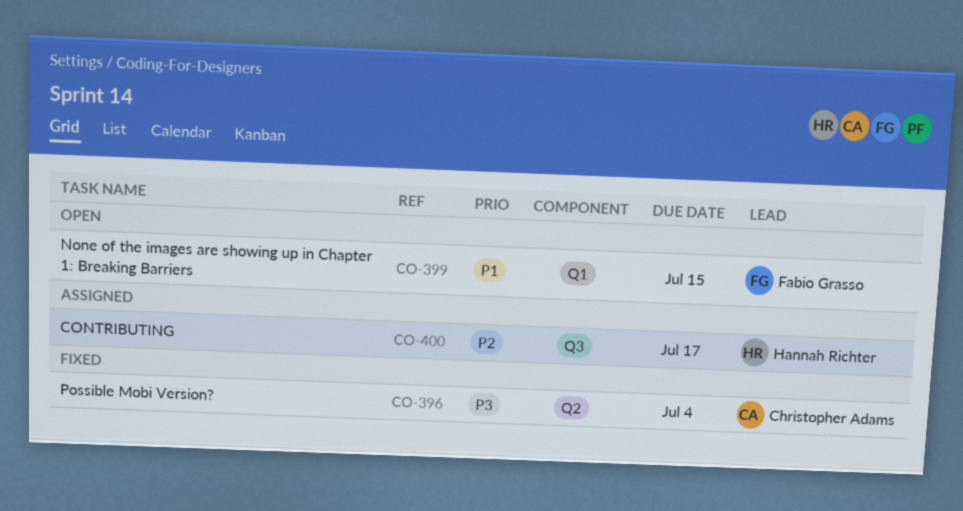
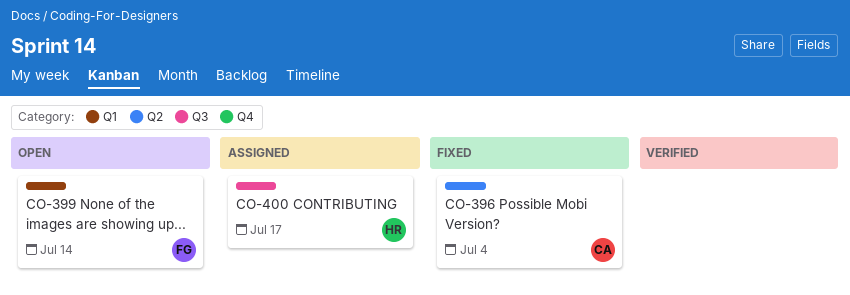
CO-399, due: Jul 15 -> Jul 14

